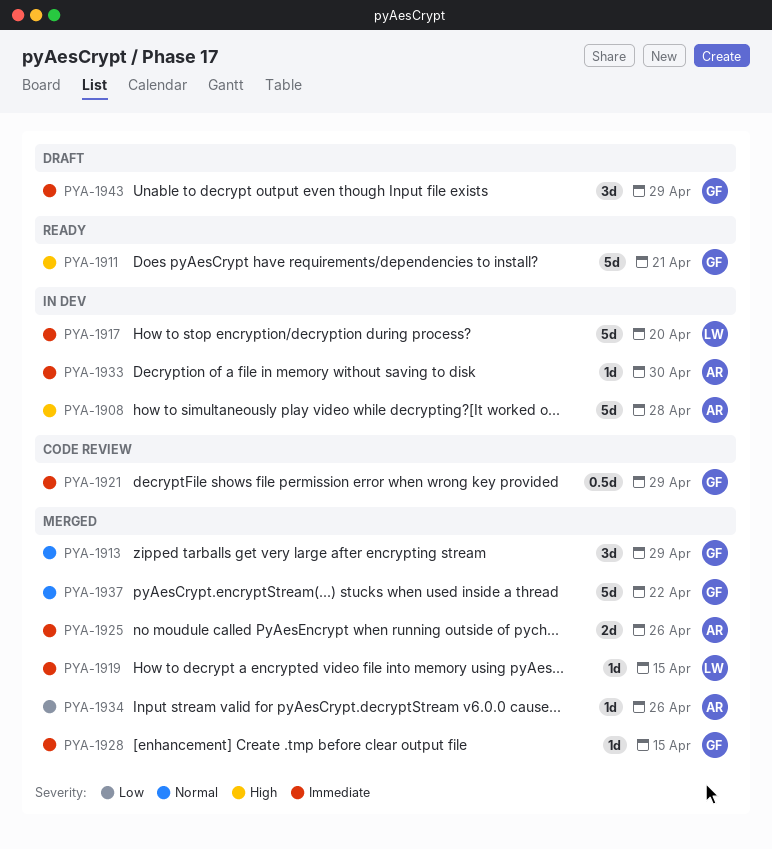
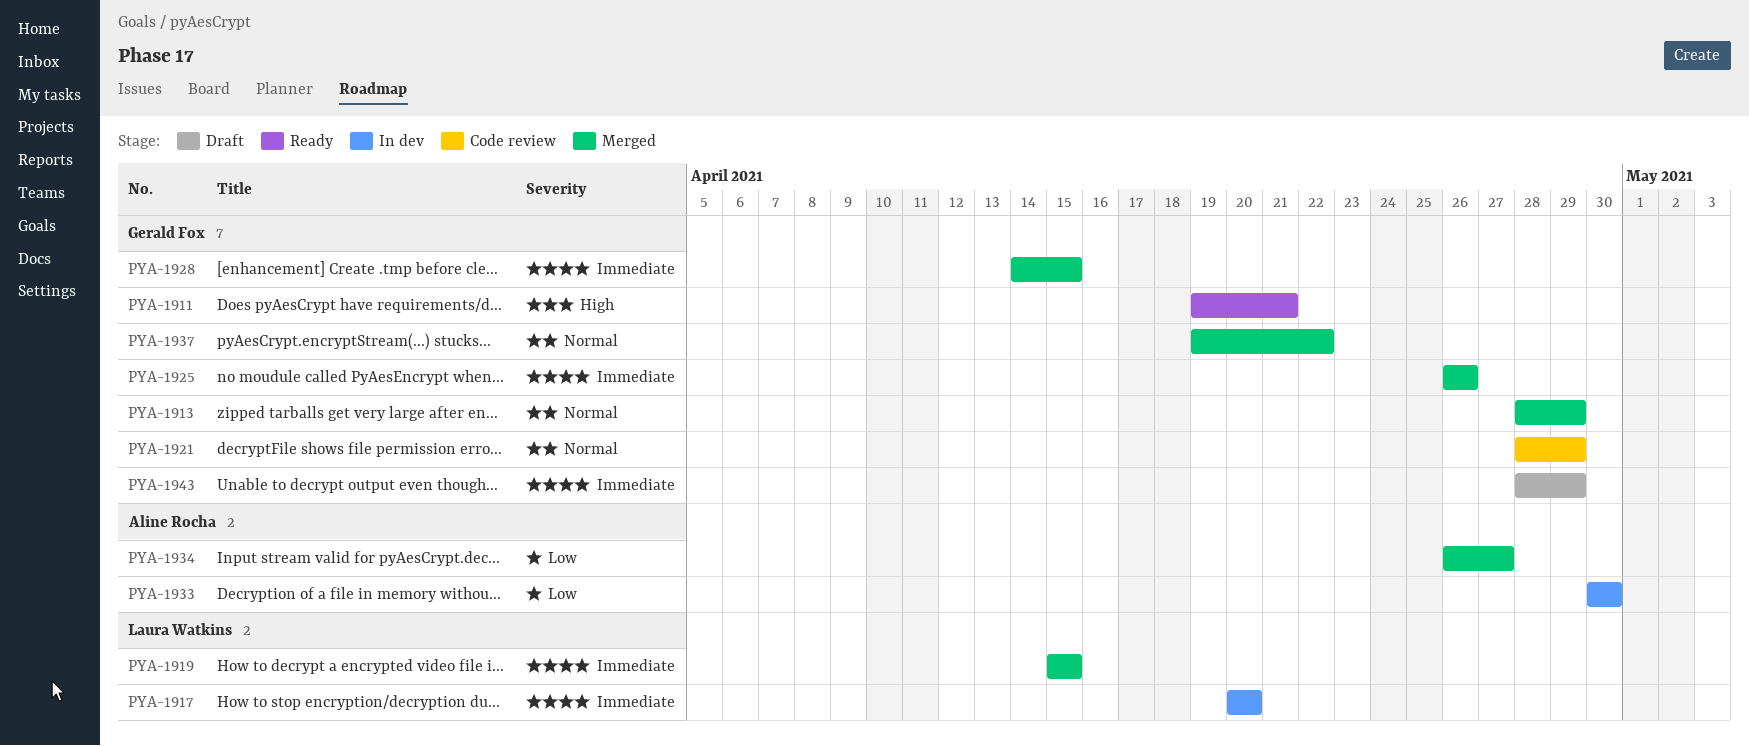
PYA-1908: present -> none
PYA-1921, priority: Immediate -> Normal
PYA-1925, owner: Aline Rocha -> Gerald Fox
PYA-1933, priority: Immediate -> Low
PYA-1934, due: Apr 26 -> Apr 27

